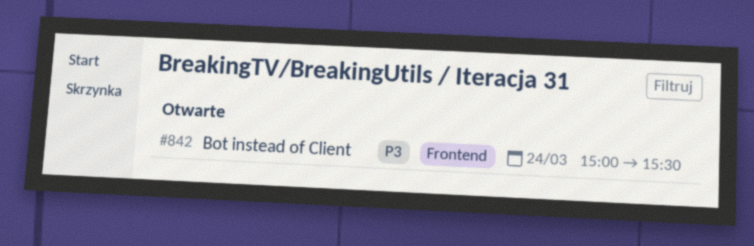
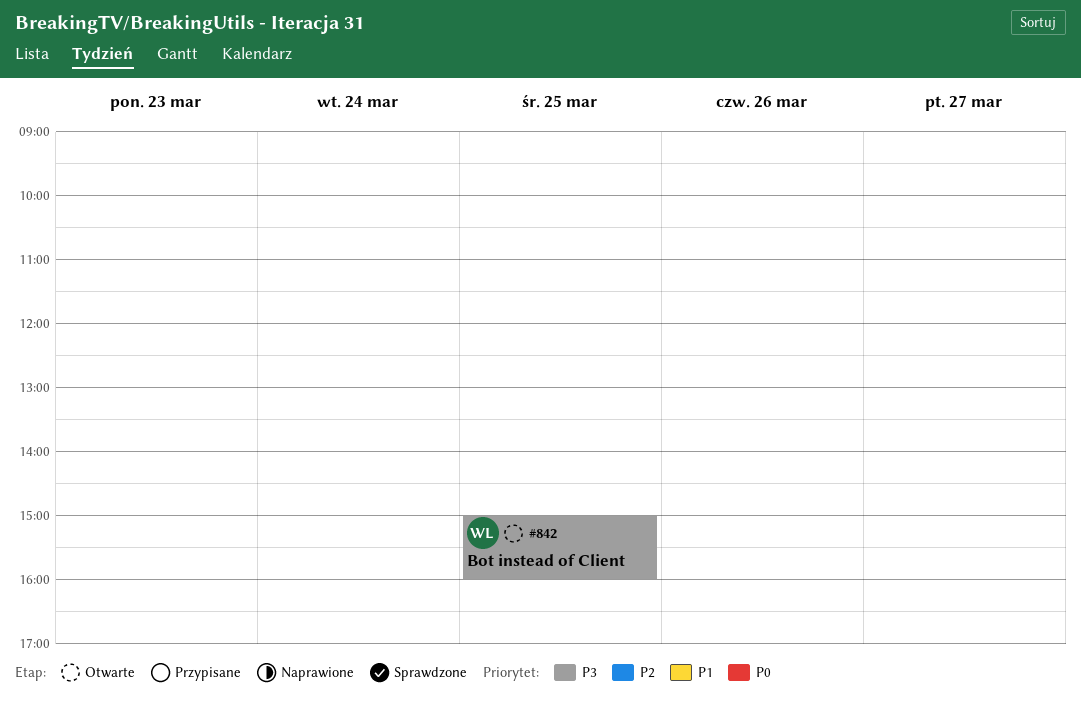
#842, day: Mar 24 -> Mar 25
#842, ends: 15:30 -> 16:00

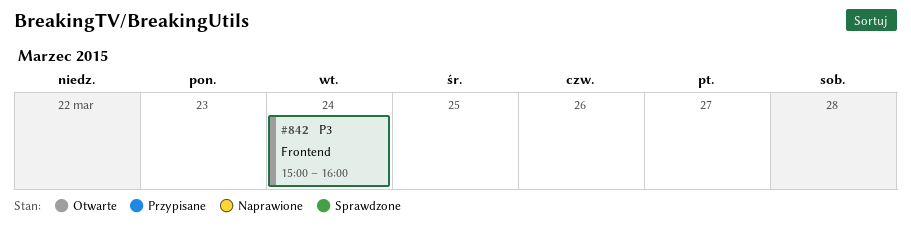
#842, day: Mar 25 -> Mar 24

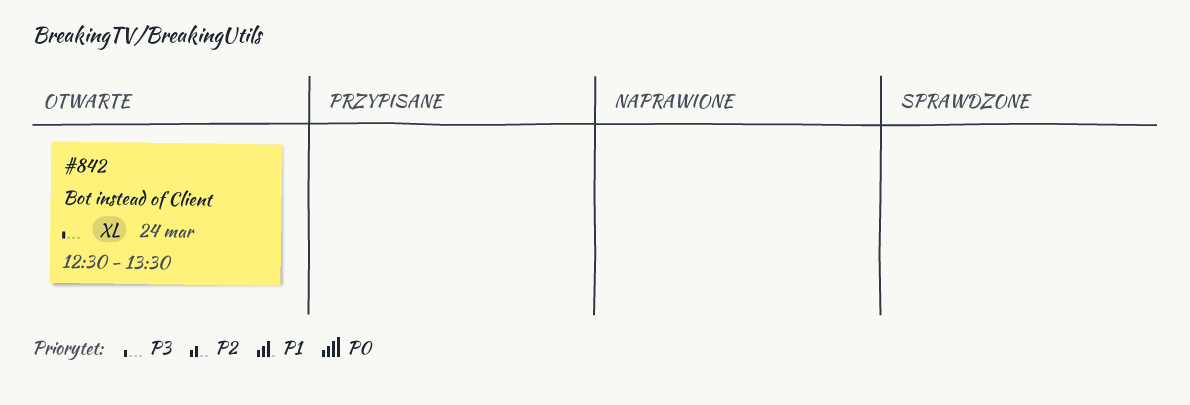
#842, begins: 15:00 -> 12:30
#842, ends: 16:00 -> 13:30

